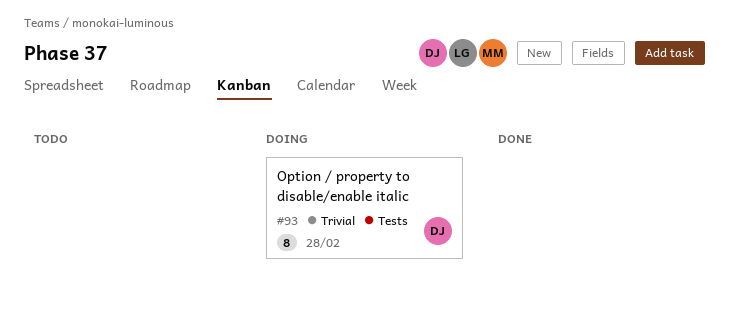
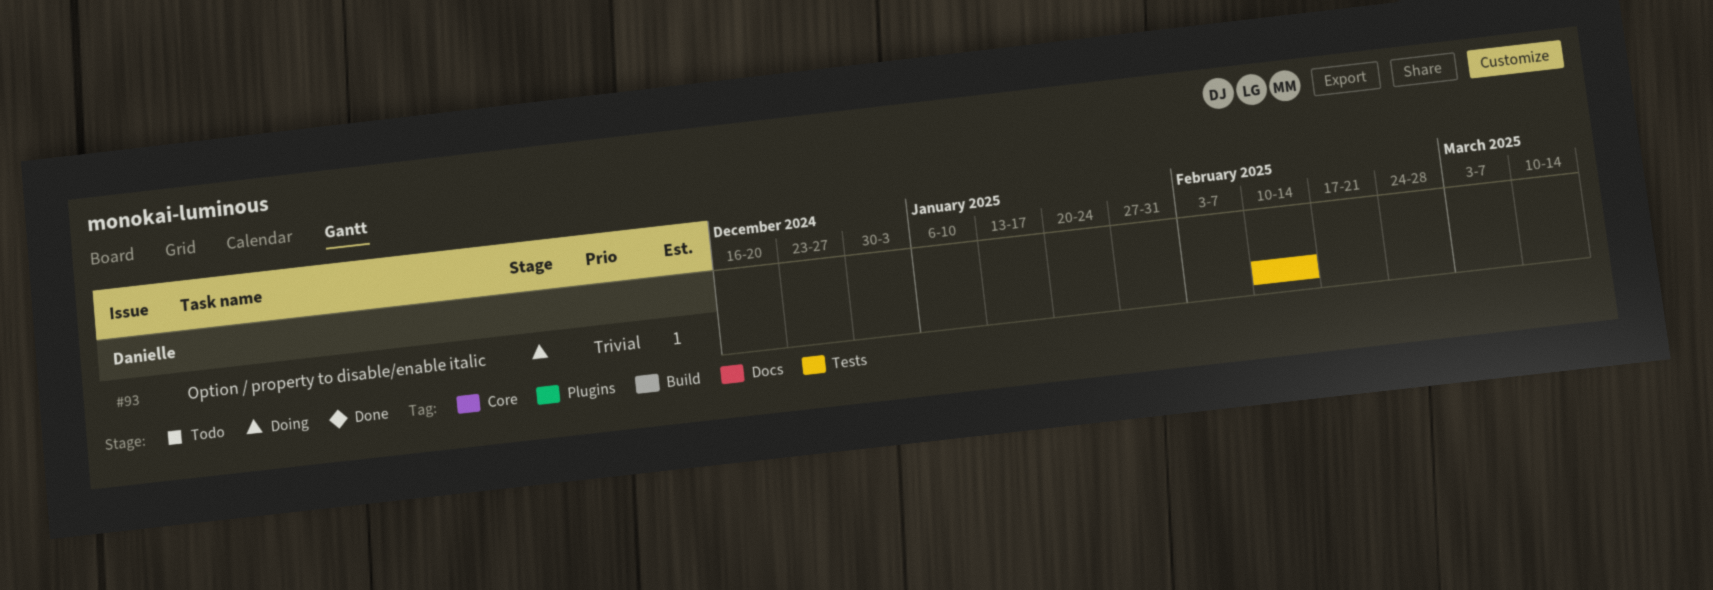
#93, estimate: 8 -> 1
#93, due: Feb 28 -> Feb 14

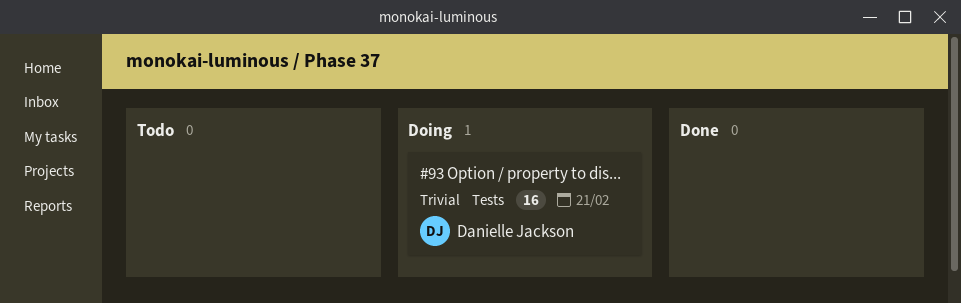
#93, estimate: 1 -> 16
#93, due: Feb 14 -> Feb 21

